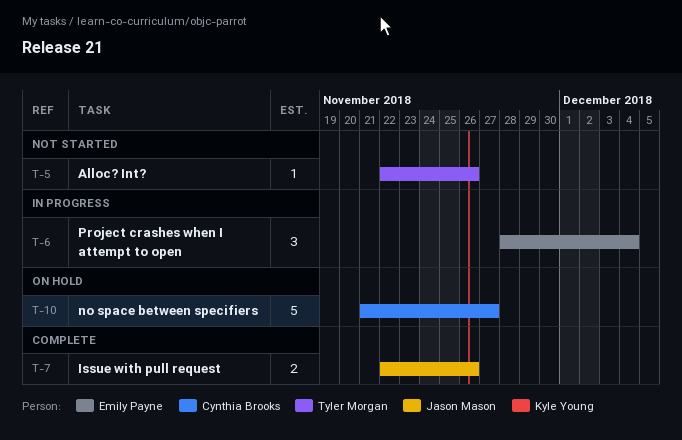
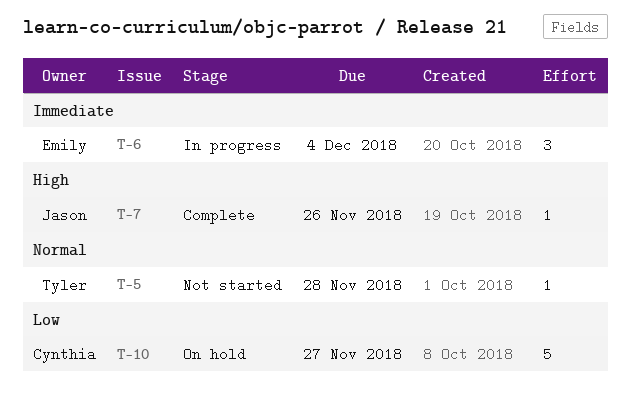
T-5, due: Nov 26 -> Nov 28
T-7, estimate: 2 -> 1

